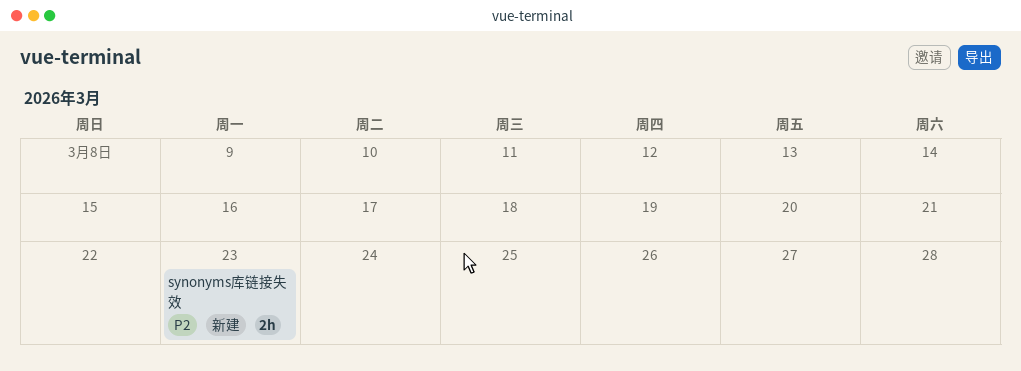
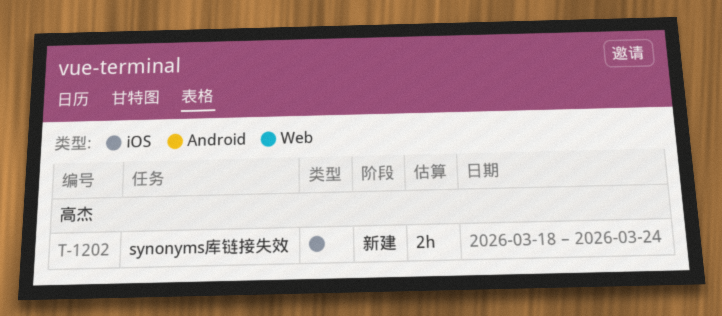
synonyms库链接失效, due: Mar 23 -> Mar 24

